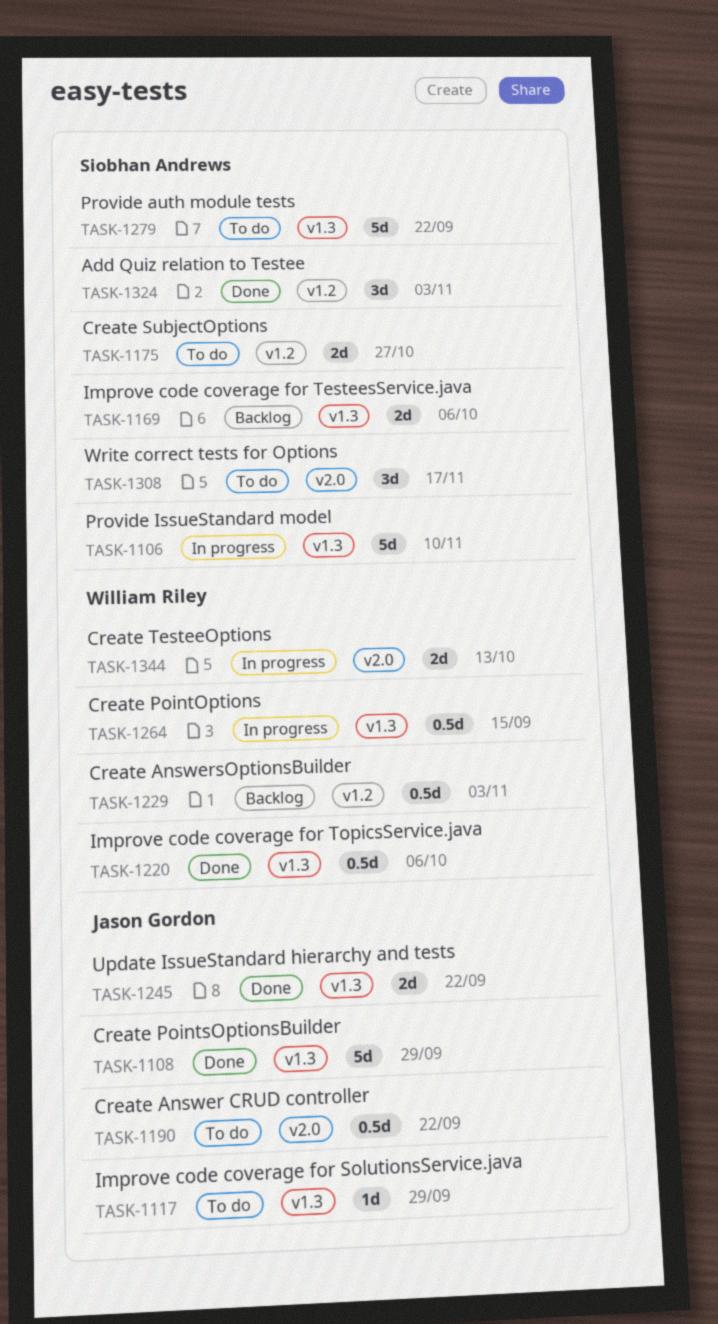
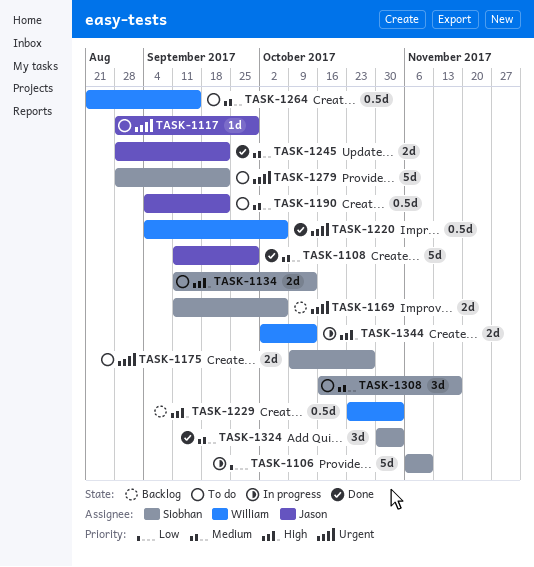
TASK-1134: none -> present
TASK-1264, status: In progress -> To do

